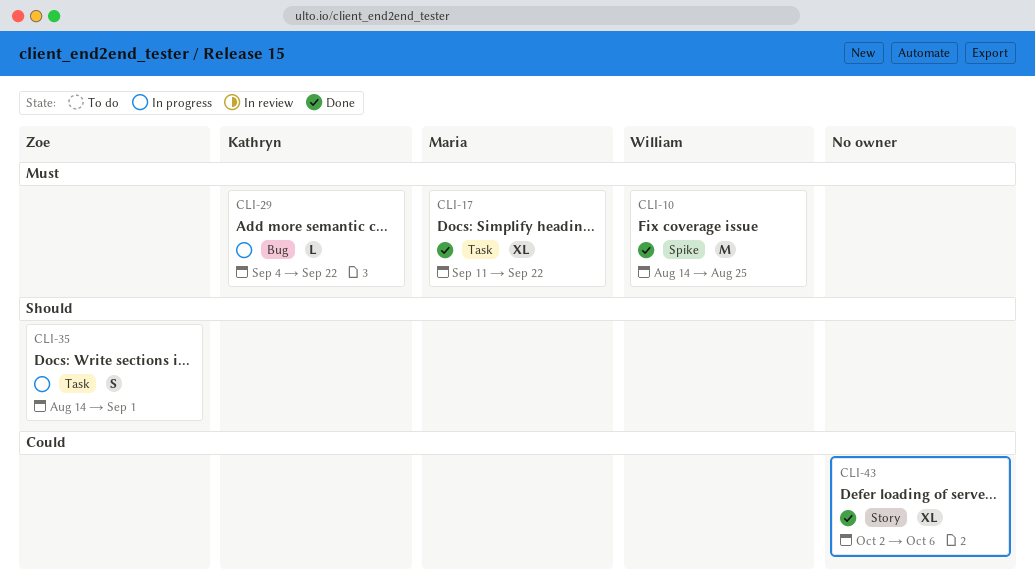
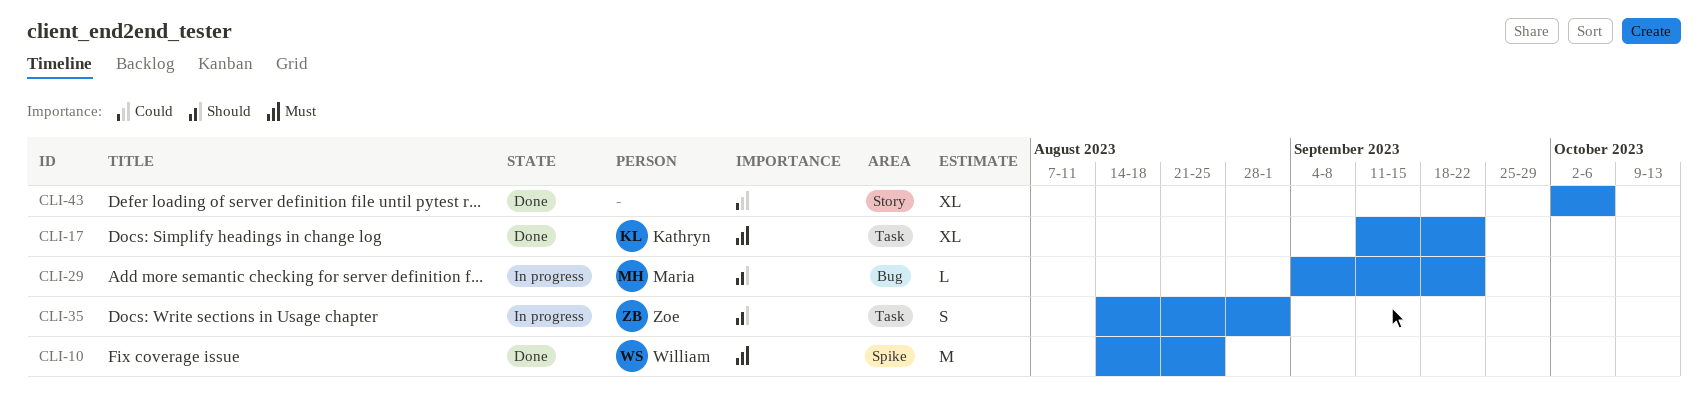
CLI-17, owner: Maria -> Kathryn
CLI-29, owner: Kathryn -> Maria
CLI-29, priority: Must -> Should

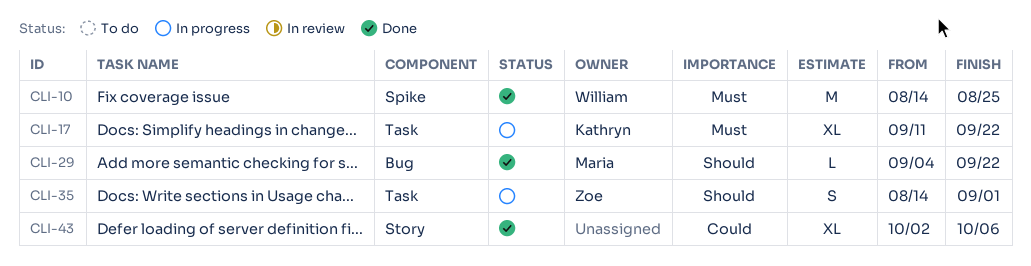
CLI-17, status: Done -> In progress
CLI-29, status: In progress -> Done

